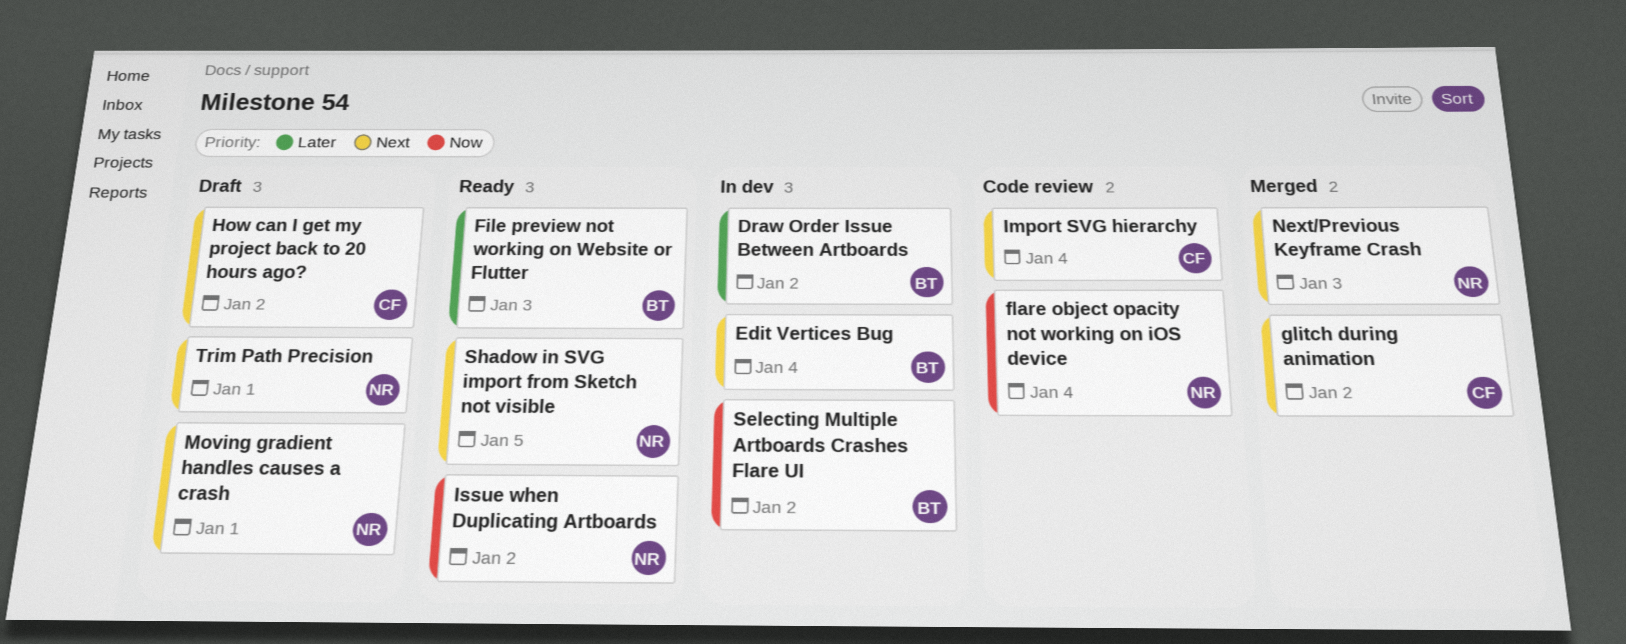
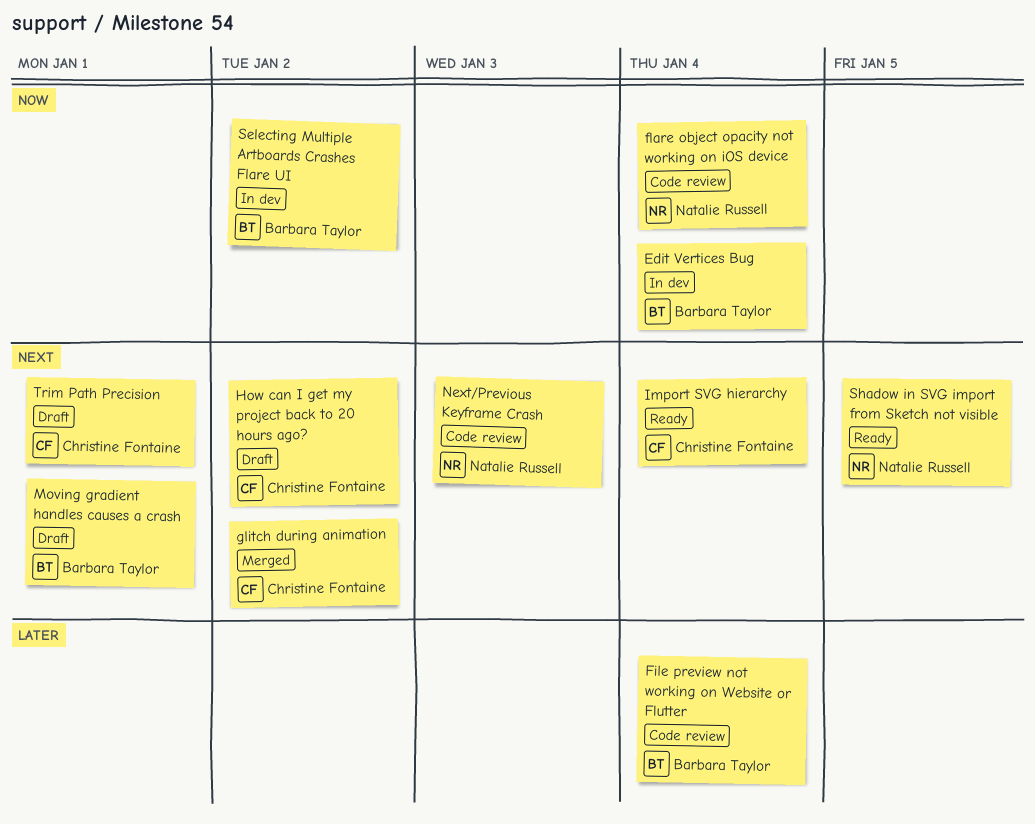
Draw Order Issue Between Artboards: present -> none
Edit Vertices Bug, priority: Next -> Now
File preview not working on Website or Flutter, status: Ready -> Code review
File preview not working on Website or Flutter, due: Jan 3 -> Jan 4
Import SVG hierarchy, status: Code review -> Ready
Issue when Duplicating Artboards: present -> none
Moving gradient handles causes a crash, owner: Natalie Russell -> Barbara Taylor
Next/Previous Keyframe Crash, status: Merged -> Code review
Trim Path Precision, owner: Natalie Russell -> Christine Fontaine

